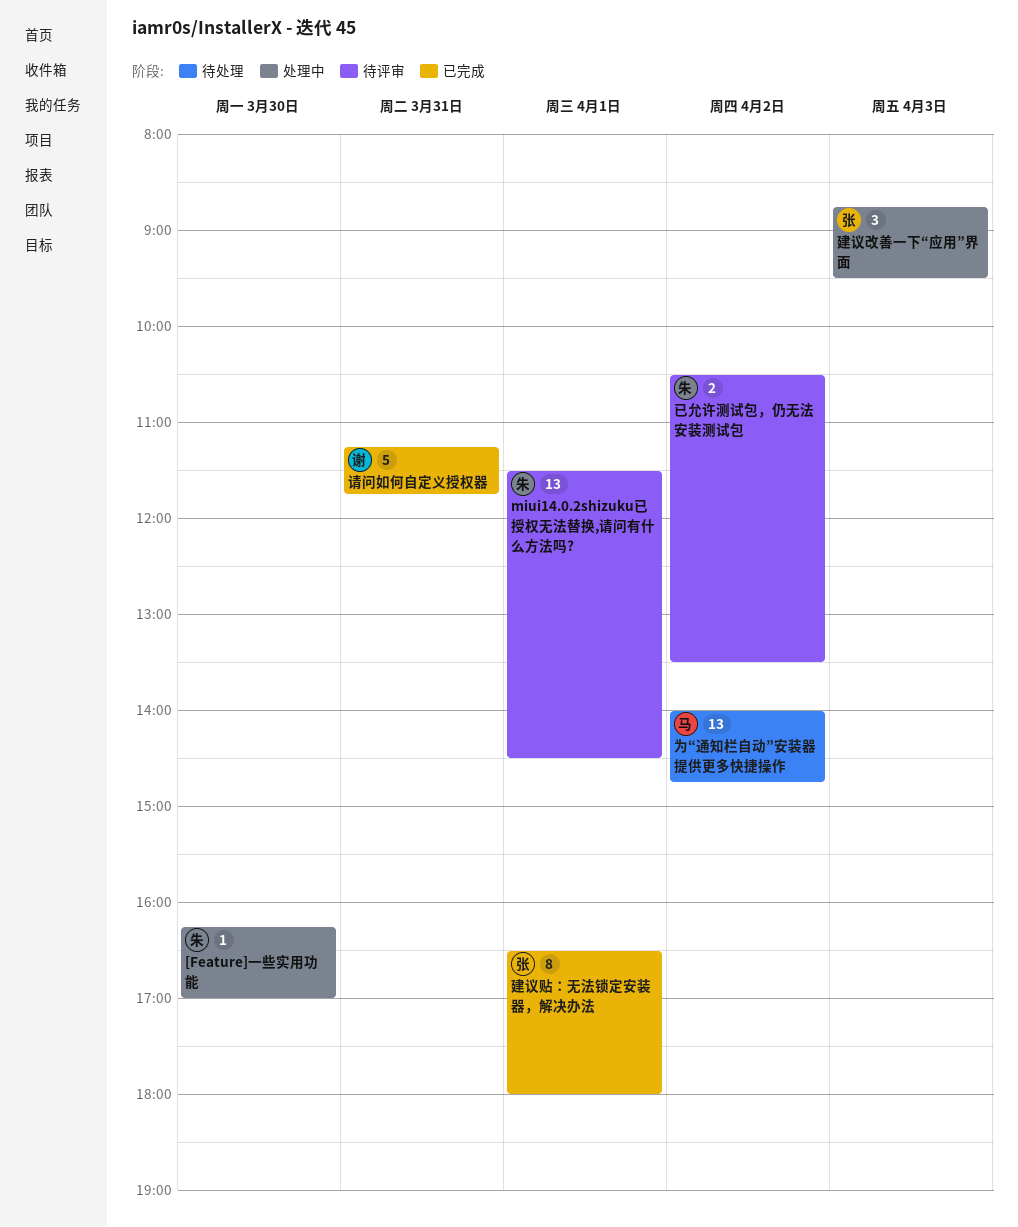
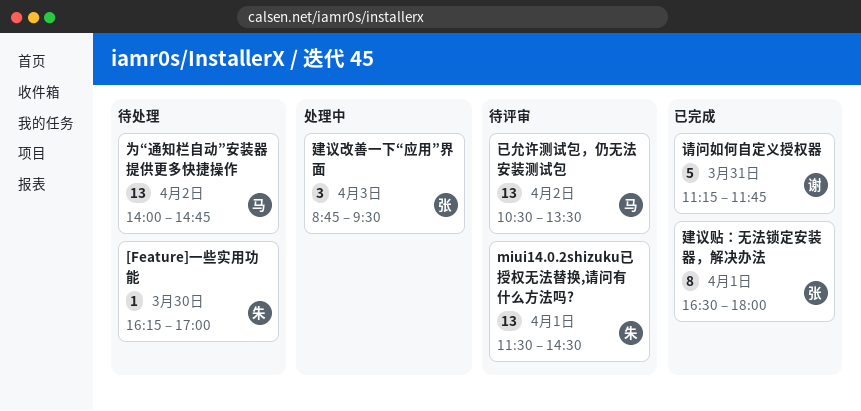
[Feature]一些实用功能, status: 处理中 -> 待处理
已允许测试包，仍无法安装测试包, owner: 朱 -> 马
已允许测试包，仍无法安装测试包, estimate: 2 -> 13

